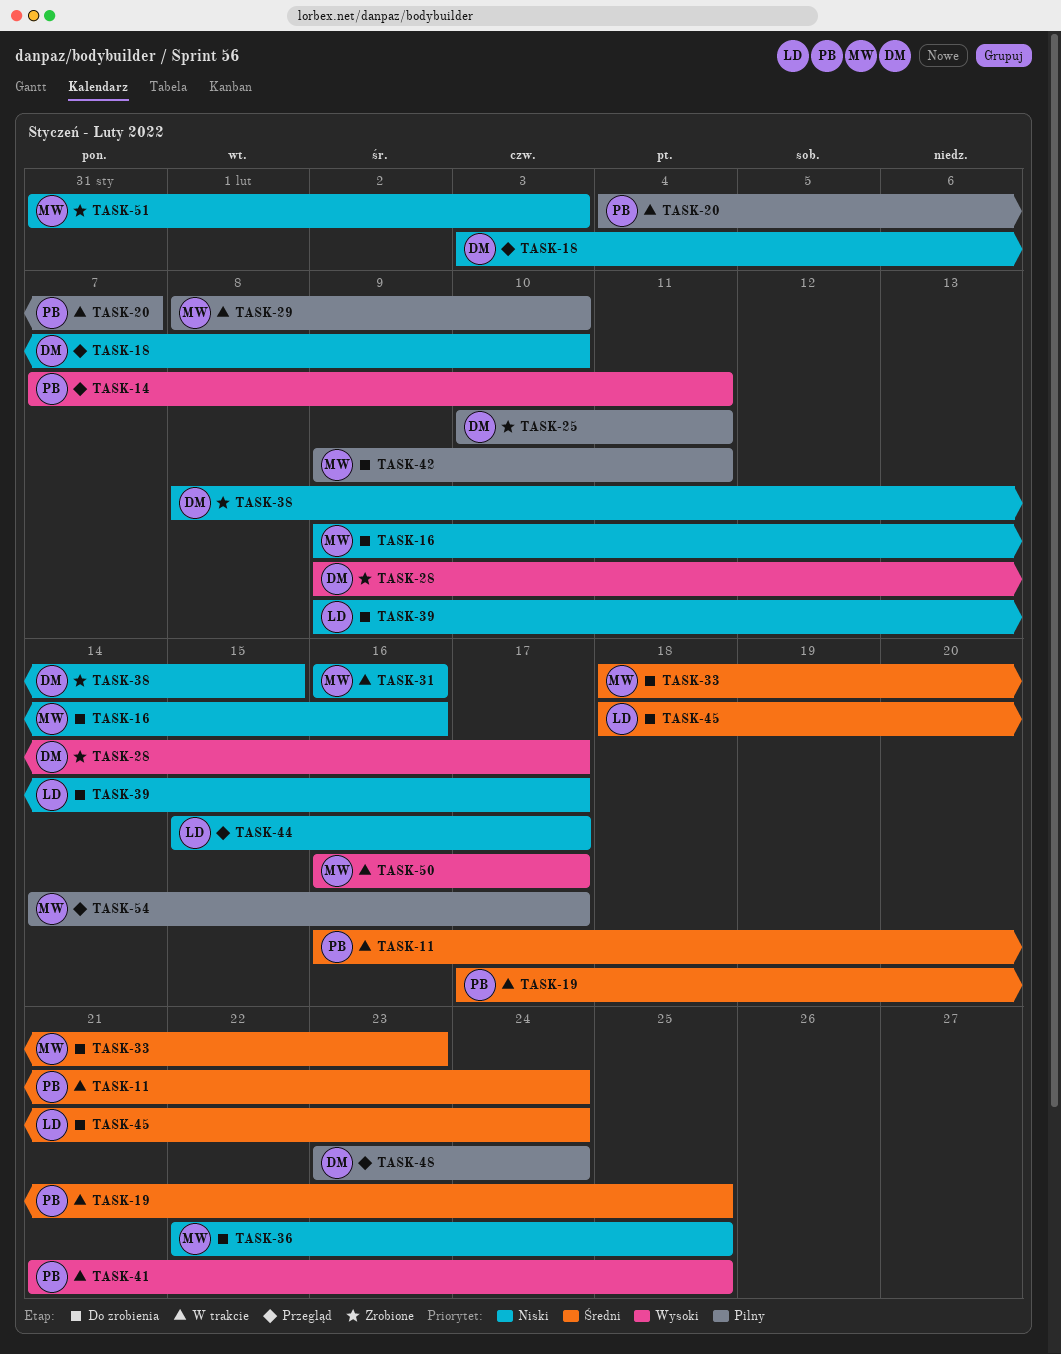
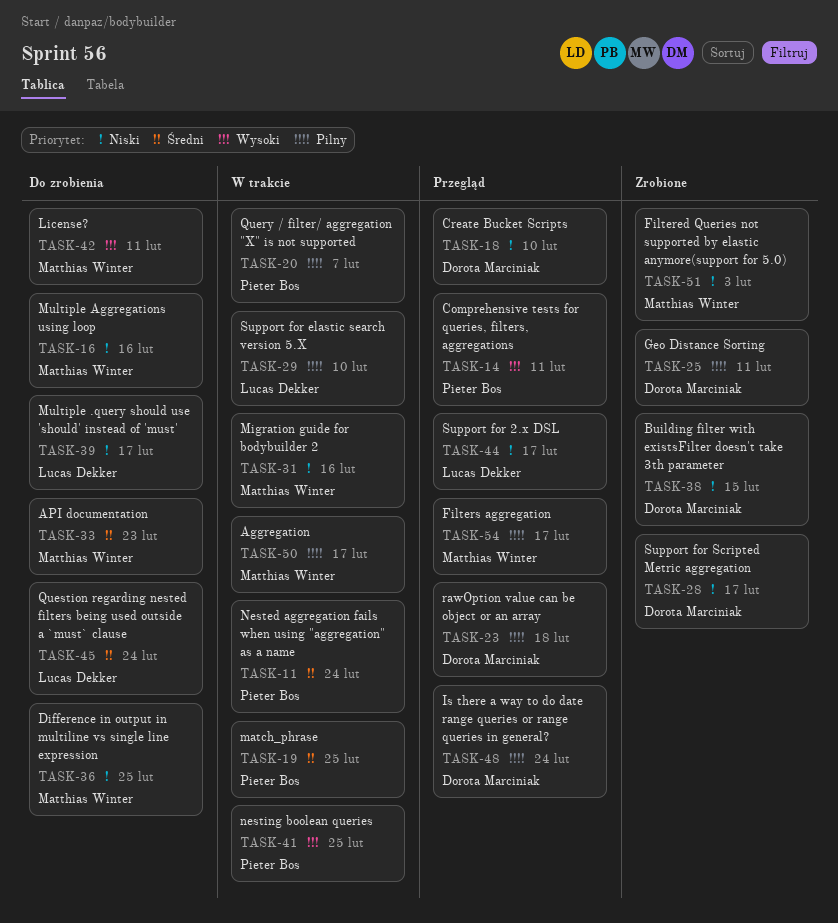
TASK-23: none -> present
TASK-28, priority: Wysoki -> Niski
TASK-29, owner: Matthias Winter -> Lucas Dekker
TASK-42, priority: Pilny -> Wysoki
TASK-50, priority: Wysoki -> Pilny

